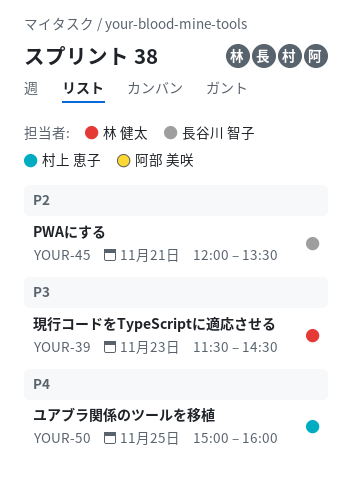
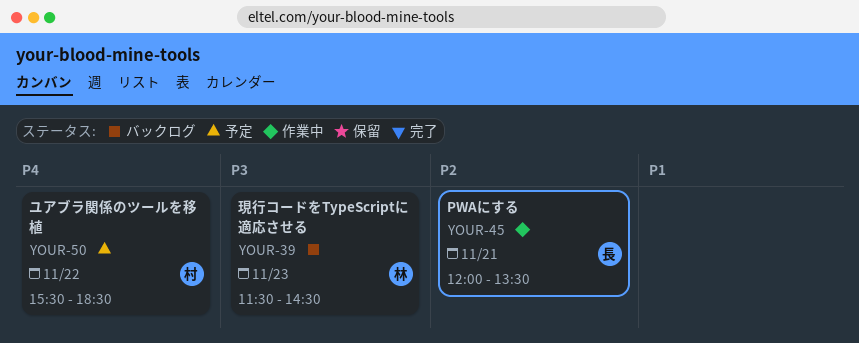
YOUR-50, day: Nov 25 -> Nov 22
YOUR-50, begins: 15:00 -> 15:30
YOUR-50, ends: 16:00 -> 18:30

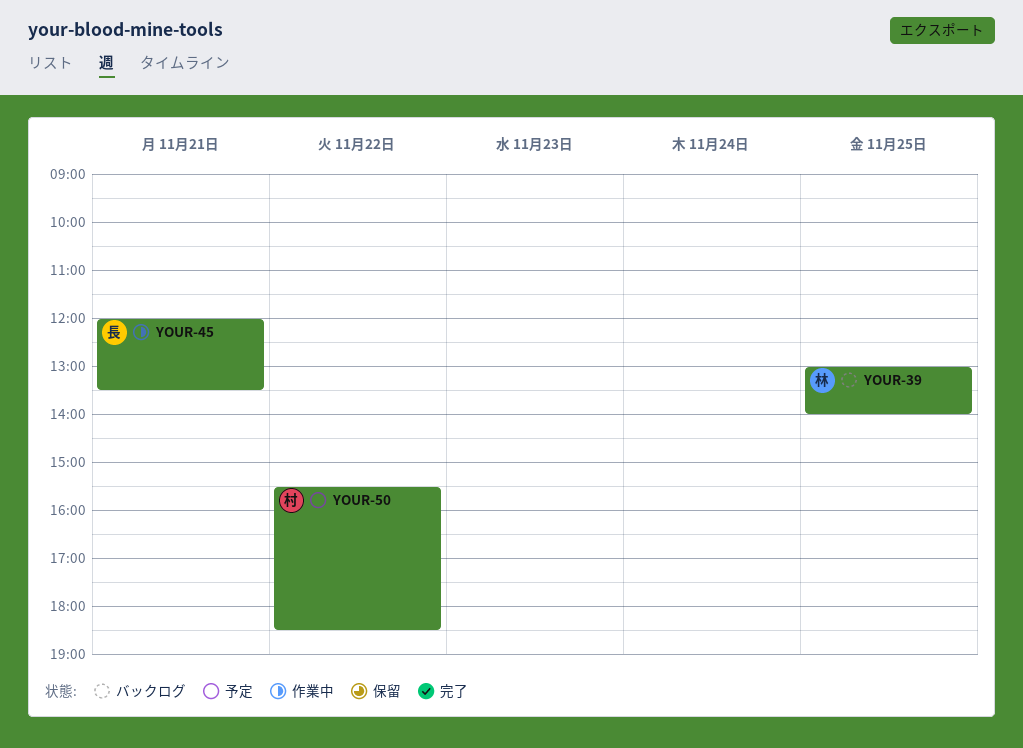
YOUR-39, day: Nov 23 -> Nov 25
YOUR-39, begins: 11:30 -> 13:00
YOUR-39, ends: 14:30 -> 14:00

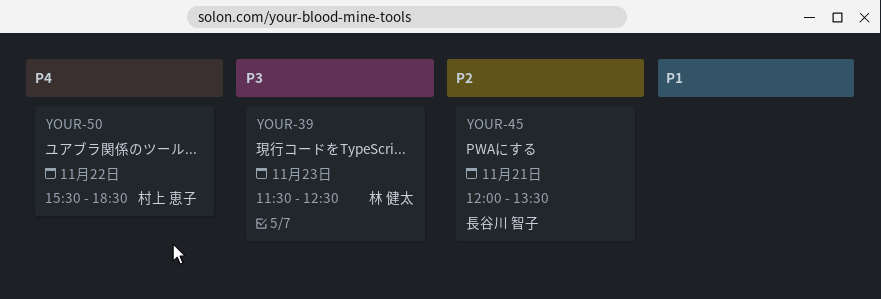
YOUR-39, day: Nov 25 -> Nov 23
YOUR-39, begins: 13:00 -> 11:30
YOUR-39, ends: 14:00 -> 12:30

